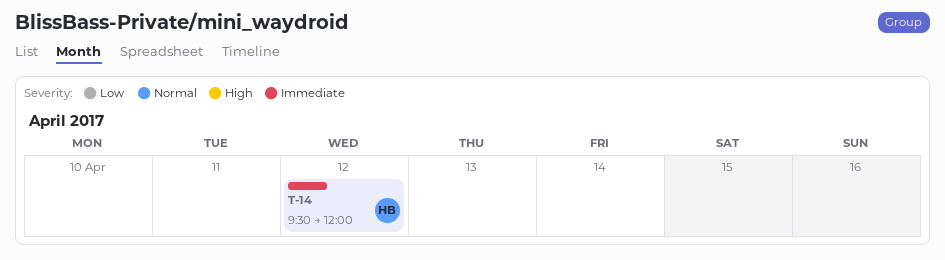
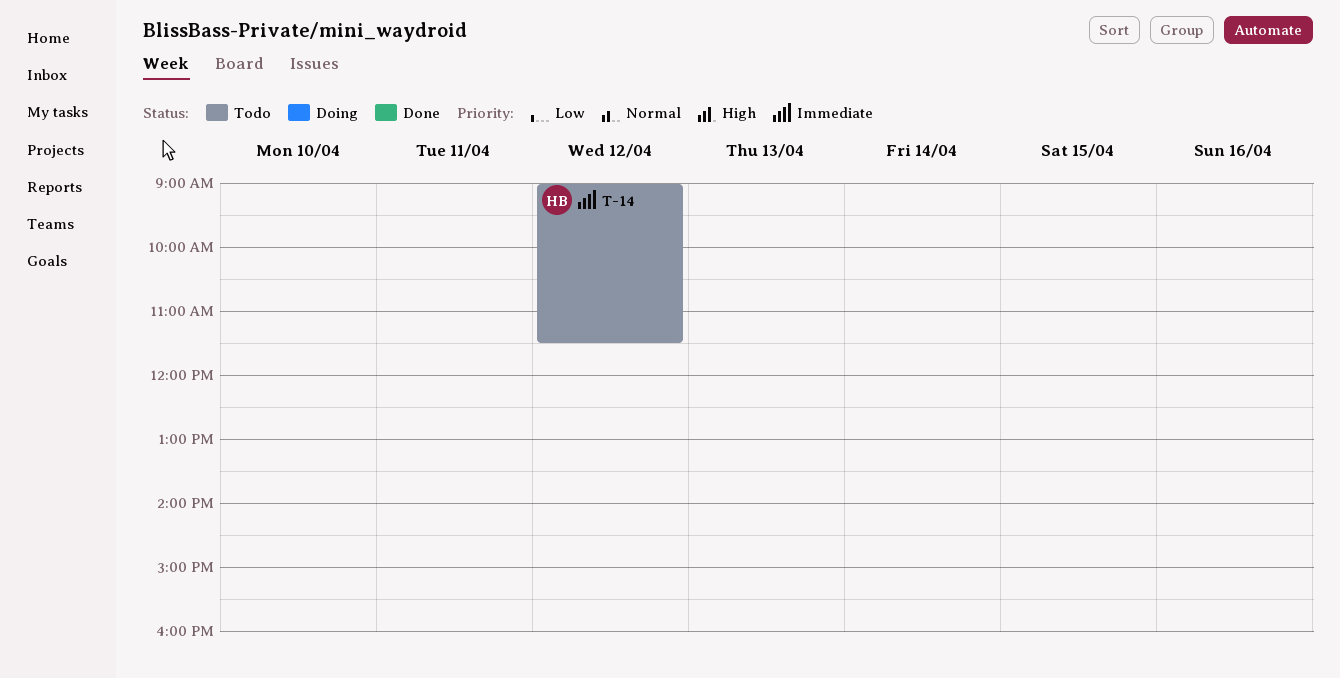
T-14, begins: 09:30 -> 09:00
T-14, ends: 12:00 -> 11:30

